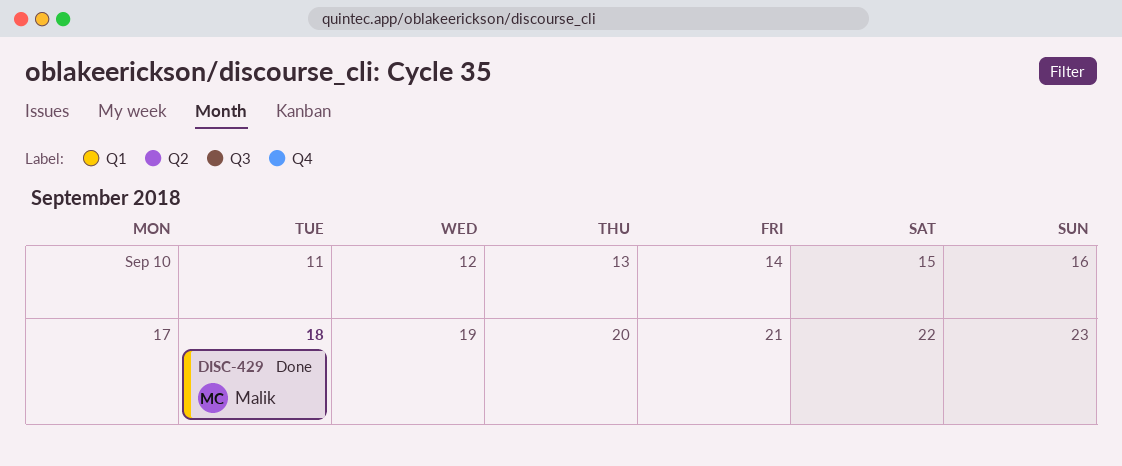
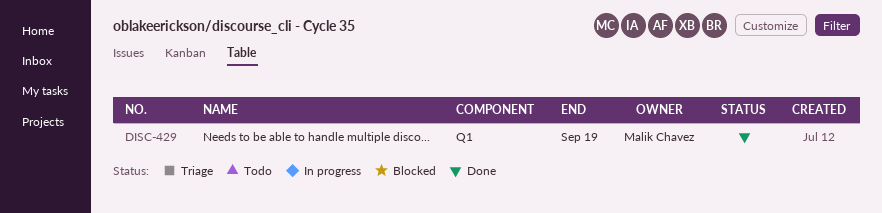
DISC-429, due: Sep 18 -> Sep 19

